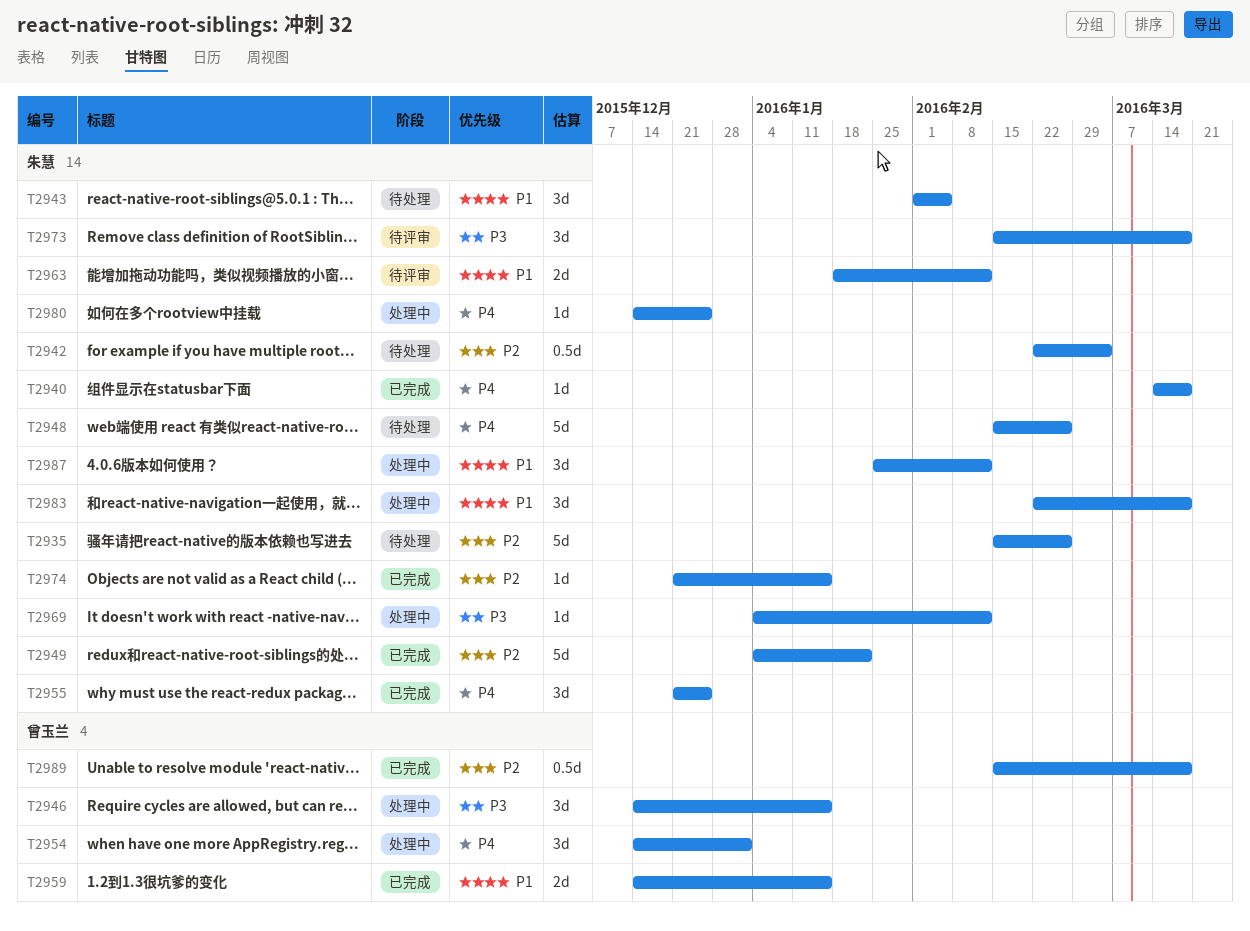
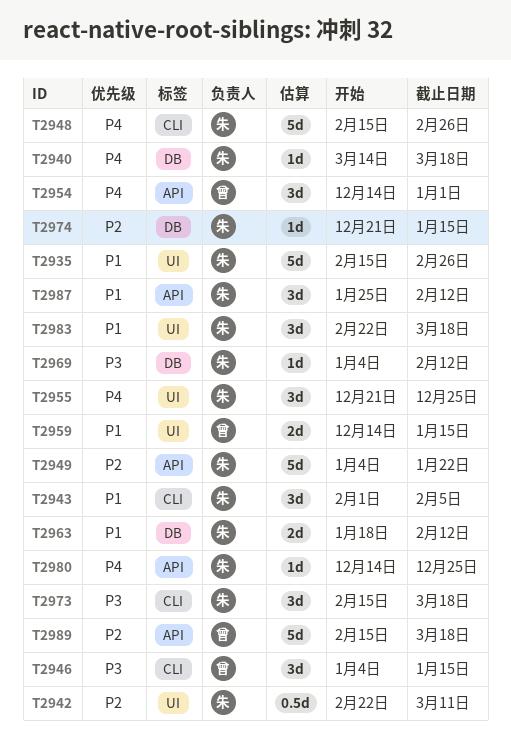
T2935, priority: P2 -> P1
T2942, due: Mar 4 -> Mar 11
T2946, start: Dec 14 -> Jan 4
T2989, estimate: 0.5d -> 5d

